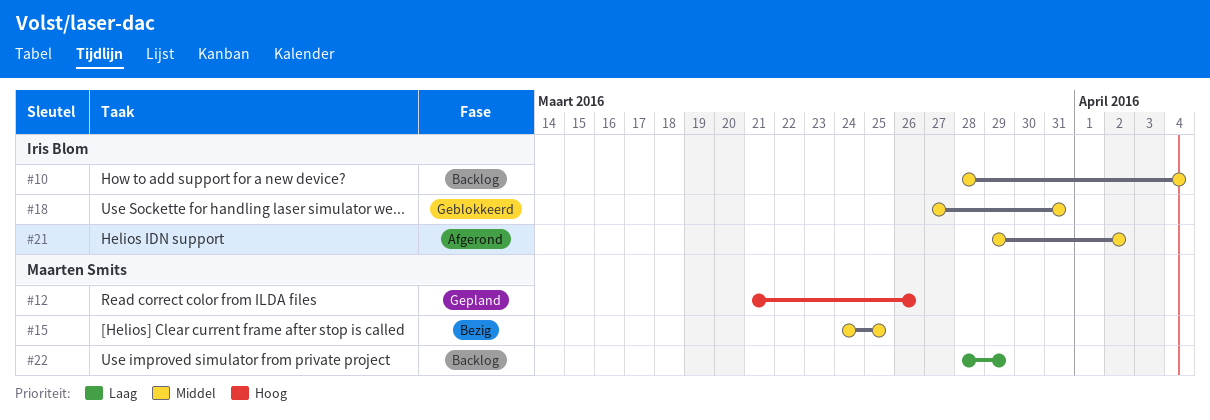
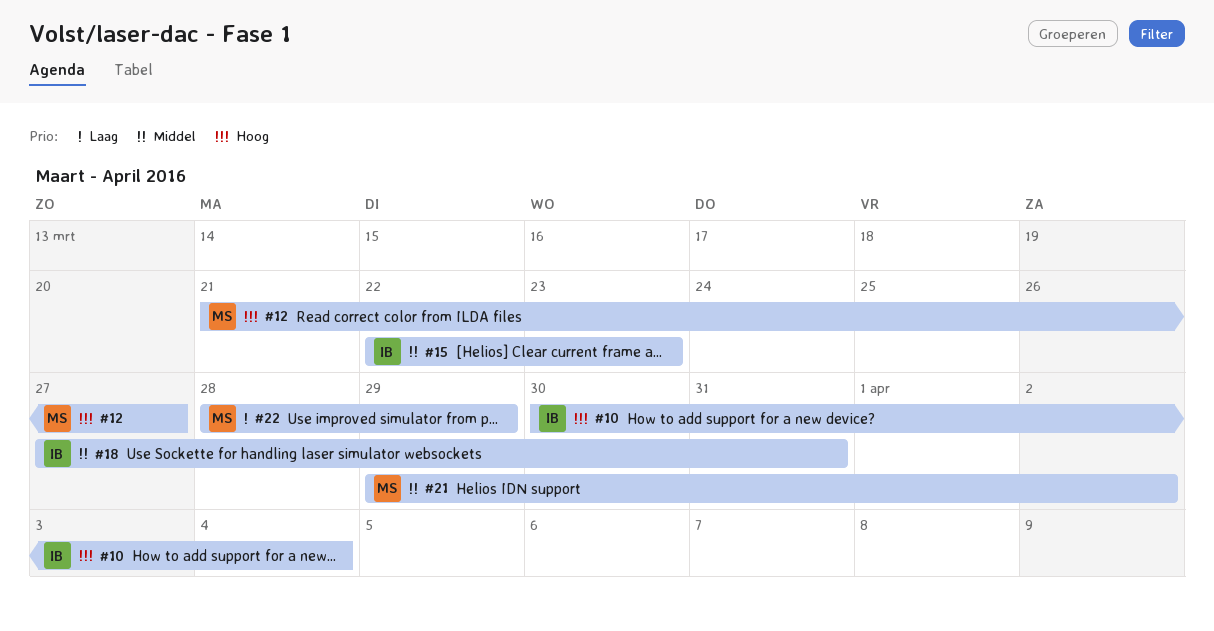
#10, priority: Middel -> Hoog
#10, start: Mar 28 -> Mar 30
#12, due: Mar 26 -> Mar 27
#15, owner: Maarten Smits -> Iris Blom
#15, start: Mar 24 -> Mar 22
#15, due: Mar 25 -> Mar 23
#21, owner: Iris Blom -> Maarten Smits

